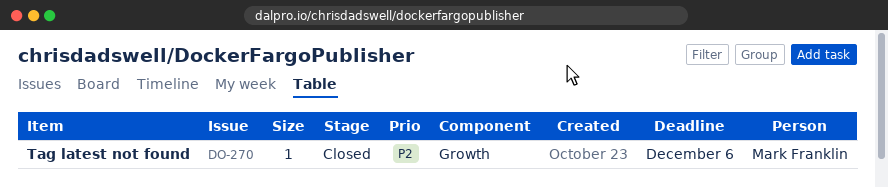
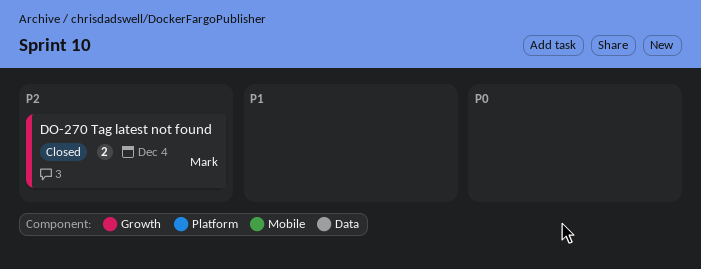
DO-270, estimate: 1 -> 2
DO-270, due: Dec 6 -> Dec 4

